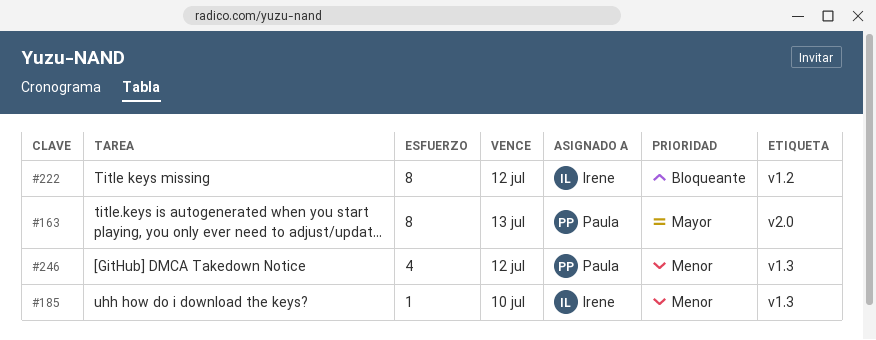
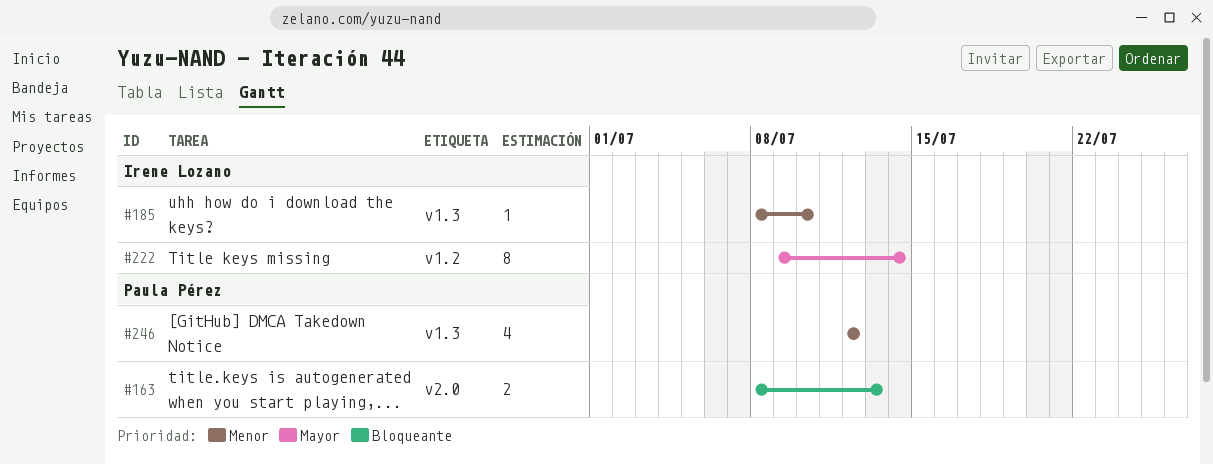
#163, priority: Mayor -> Bloqueante
#163, estimate: 8 -> 2
#222, priority: Bloqueante -> Mayor
#222, due: Jul 12 -> Jul 14

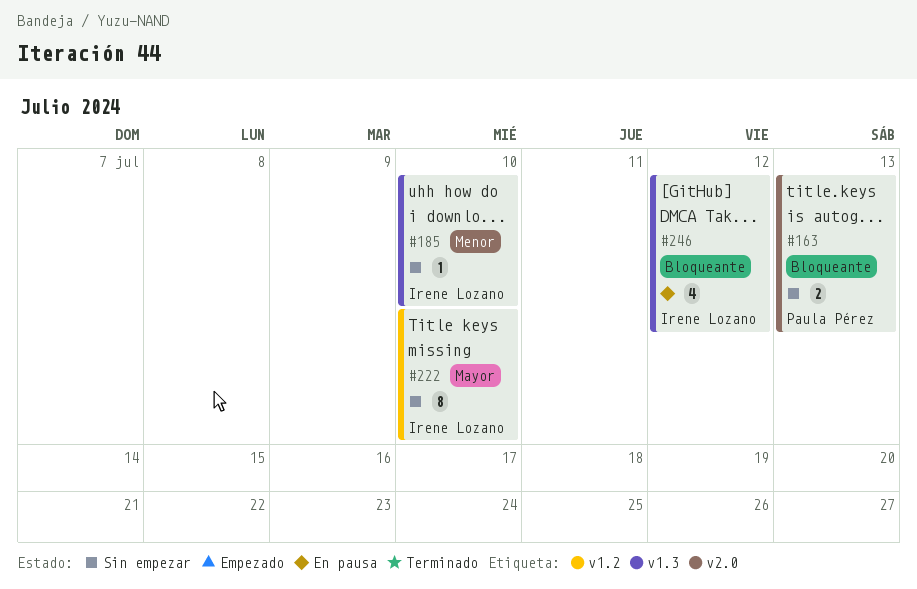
#222, due: Jul 14 -> Jul 10
#246, owner: Paula Pérez -> Irene Lozano
#246, priority: Menor -> Bloqueante

